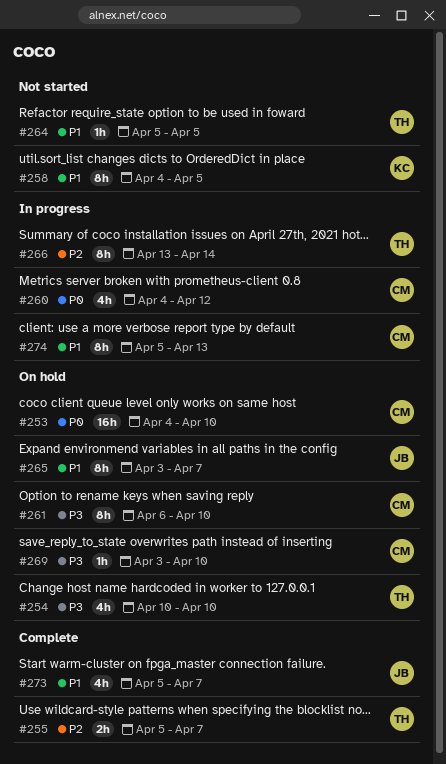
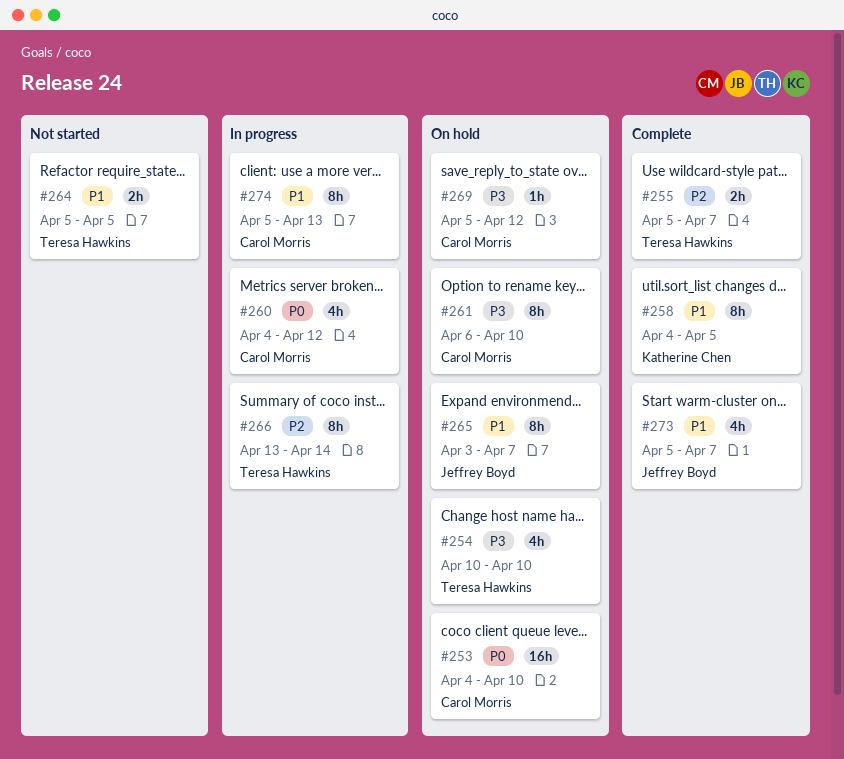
#258, status: Not started -> Complete
#264, estimate: 1h -> 2h
#269, start: Apr 3 -> Apr 5
#269, due: Apr 10 -> Apr 12

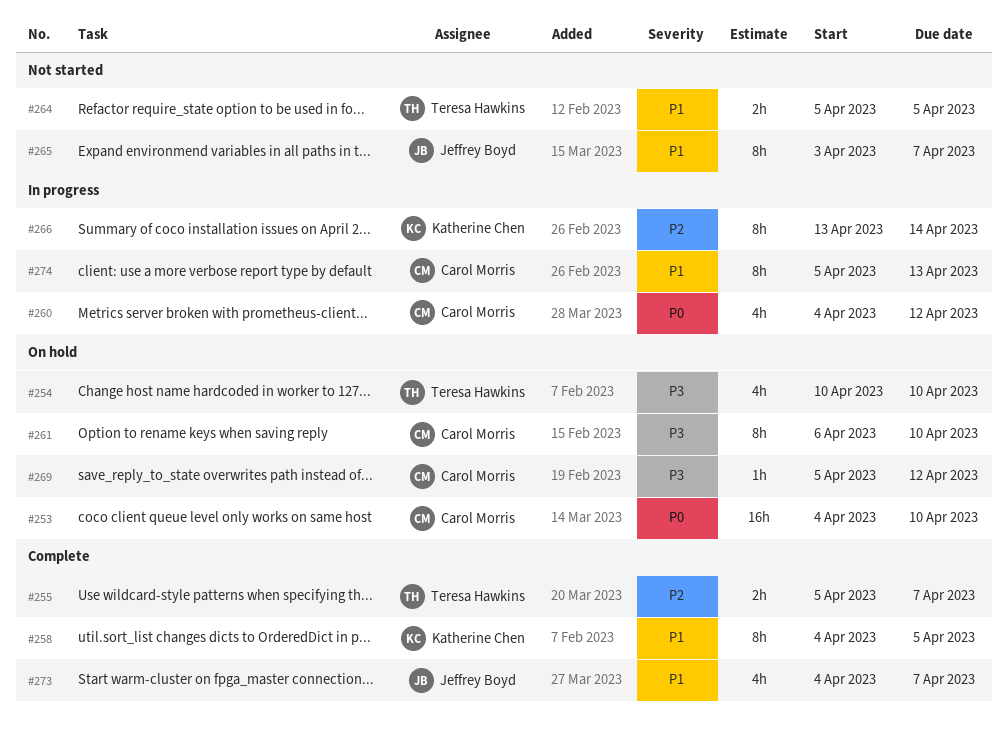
#265, status: On hold -> Not started
#266, owner: Teresa Hawkins -> Katherine Chen
#273, start: Apr 5 -> Apr 4

